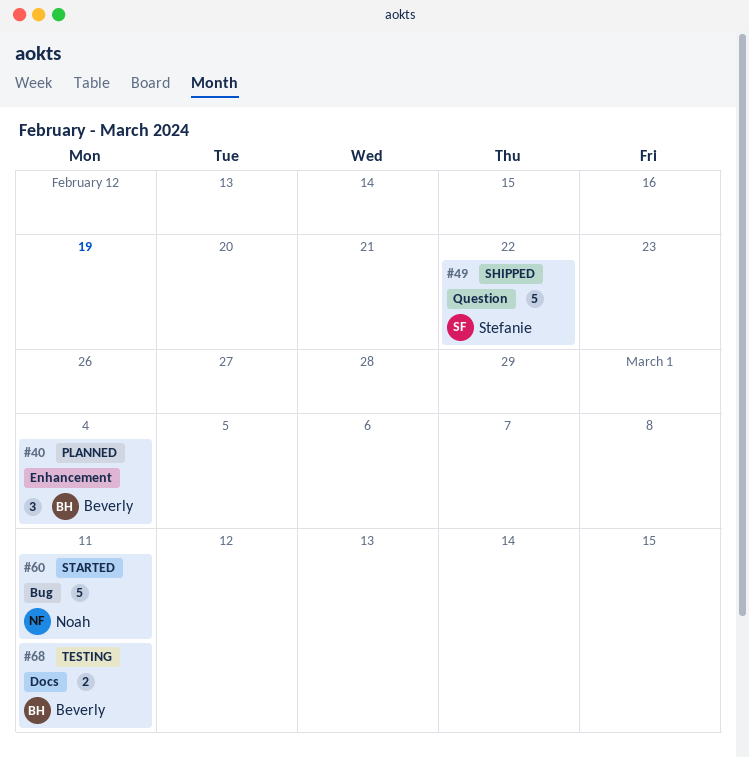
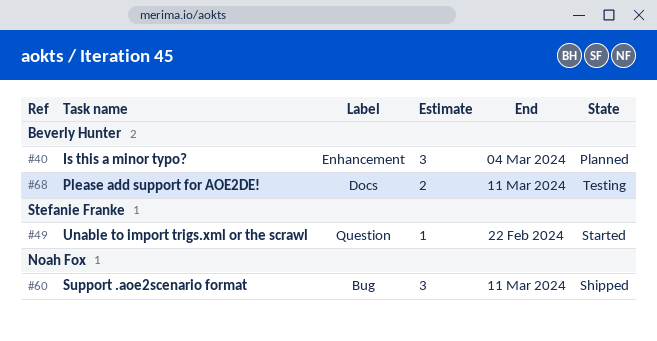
#49, status: Shipped -> Started
#49, estimate: 5 -> 1
#60, status: Started -> Shipped
#60, estimate: 5 -> 3

